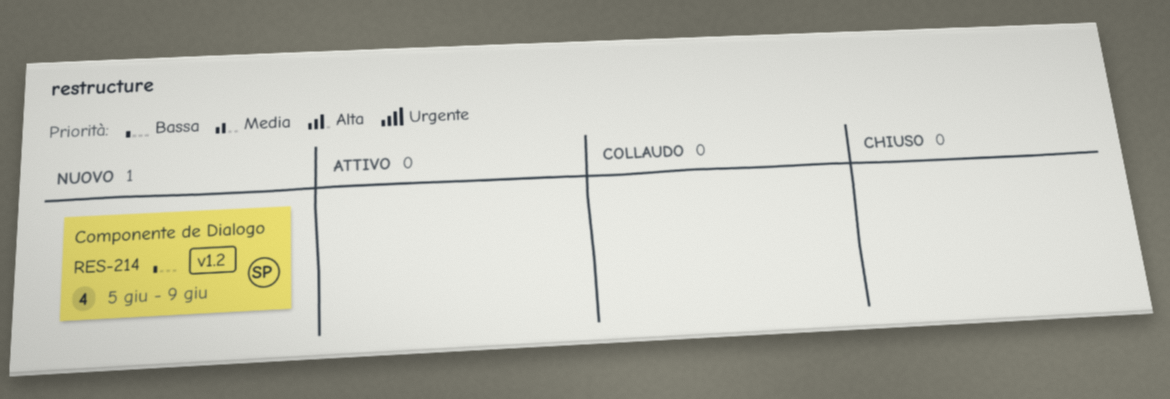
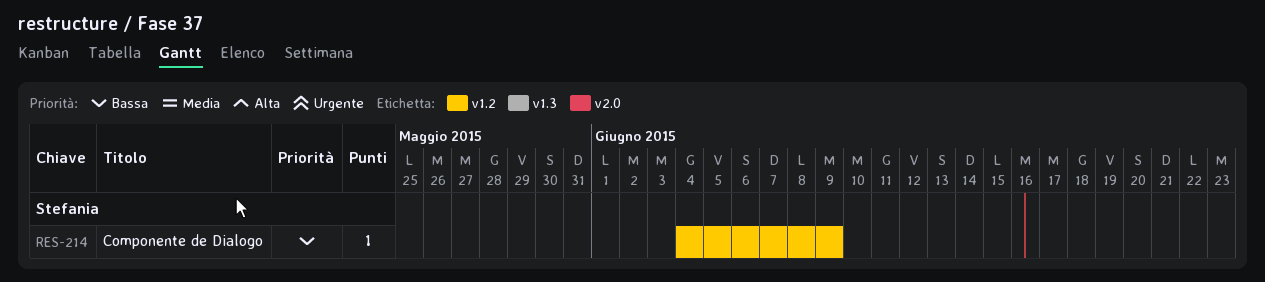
RES-214, estimate: 4 -> 1
RES-214, start: Jun 5 -> Jun 4

